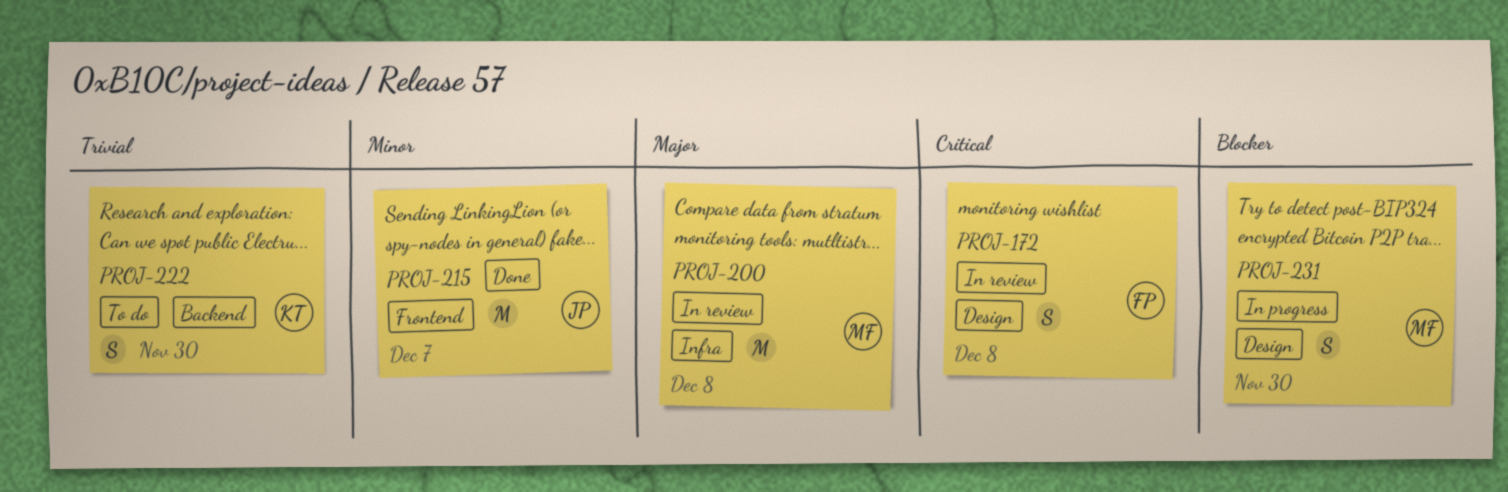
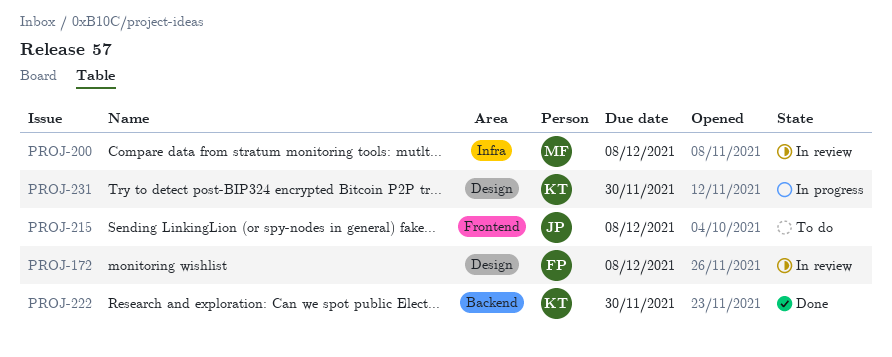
PROJ-215, status: Done -> To do
PROJ-215, due: Dec 7 -> Dec 8
PROJ-222, status: To do -> Done
PROJ-231, owner: MF -> KT

